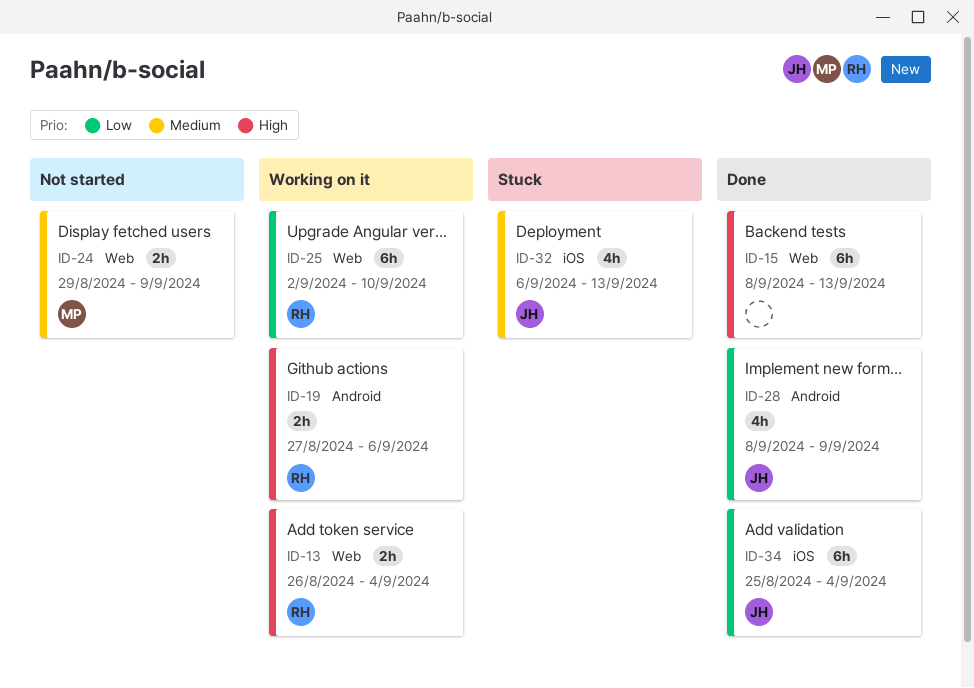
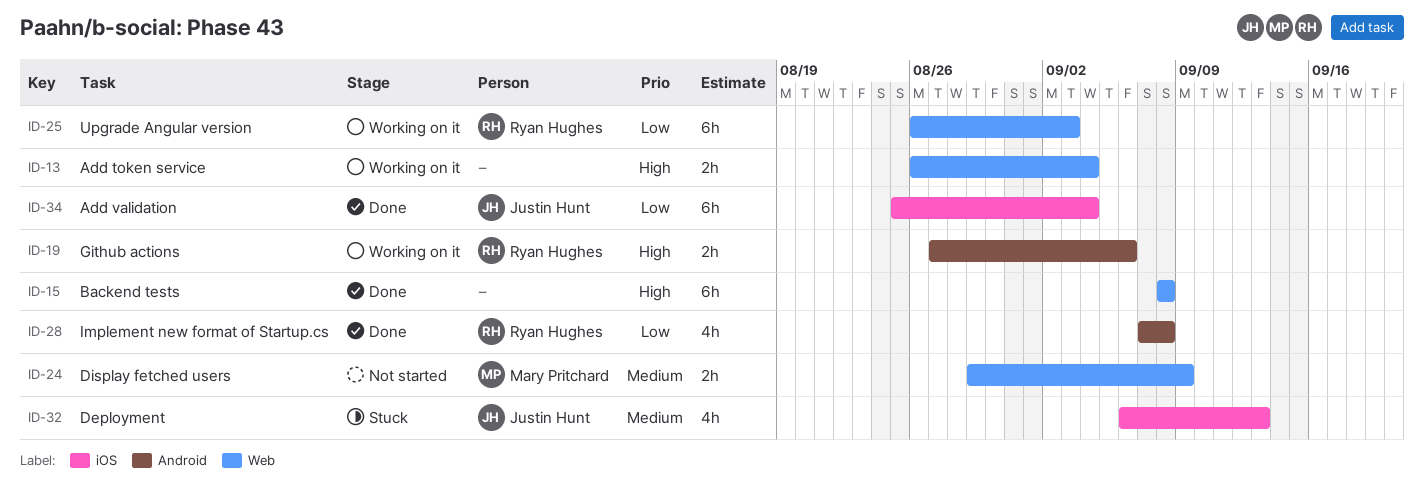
ID-13, owner: Ryan Hughes -> none
ID-15, due: Sep 13 -> Sep 8
ID-25, start: Sep 2 -> Aug 26
ID-25, due: Sep 10 -> Sep 3
ID-28, owner: Justin Hunt -> Ryan Hughes
ID-28, start: Sep 8 -> Sep 7
ID-28, due: Sep 9 -> Sep 8

